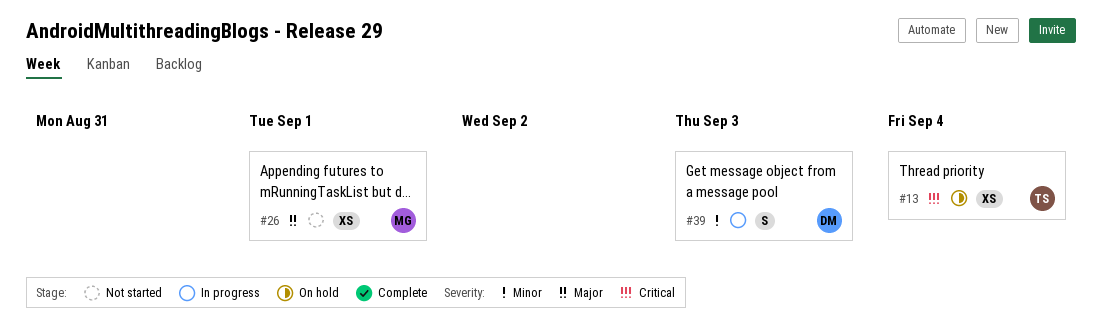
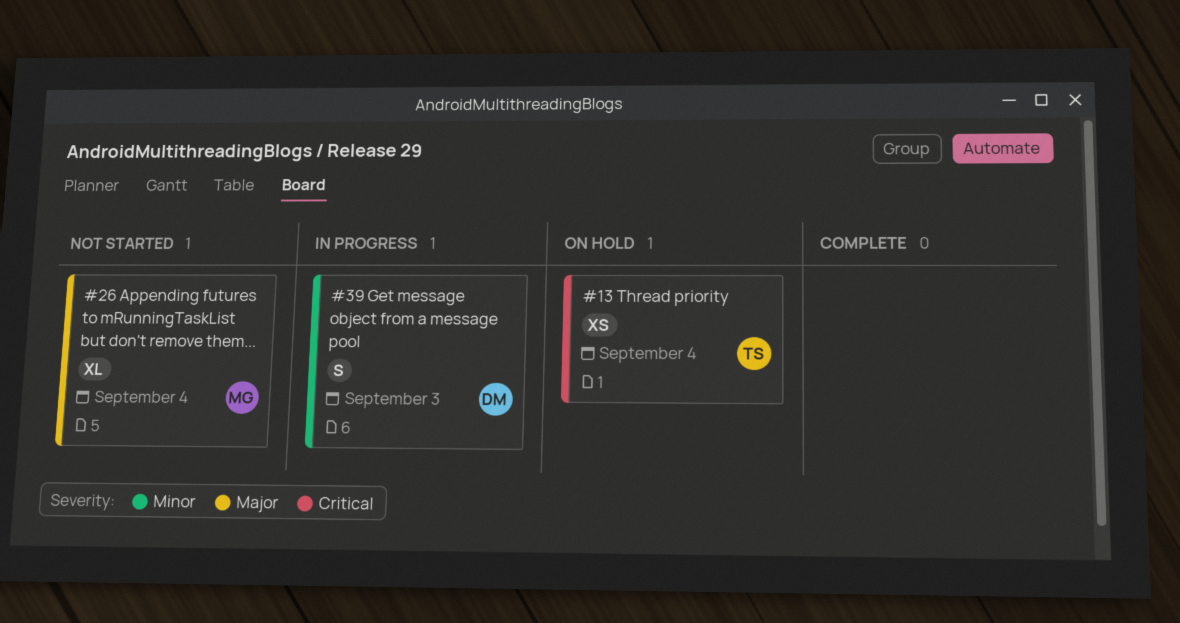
#26, estimate: XS -> XL
#26, due: Sep 1 -> Sep 4

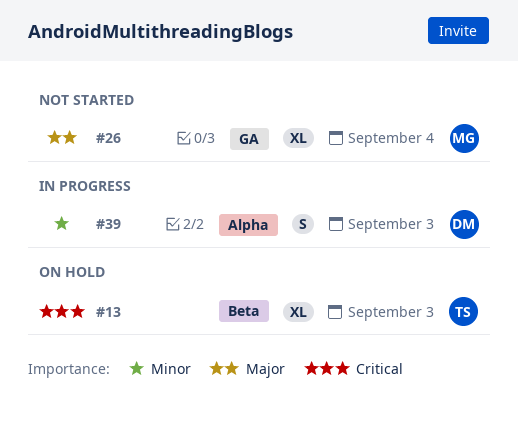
#13, estimate: XS -> XL
#13, due: Sep 4 -> Sep 3

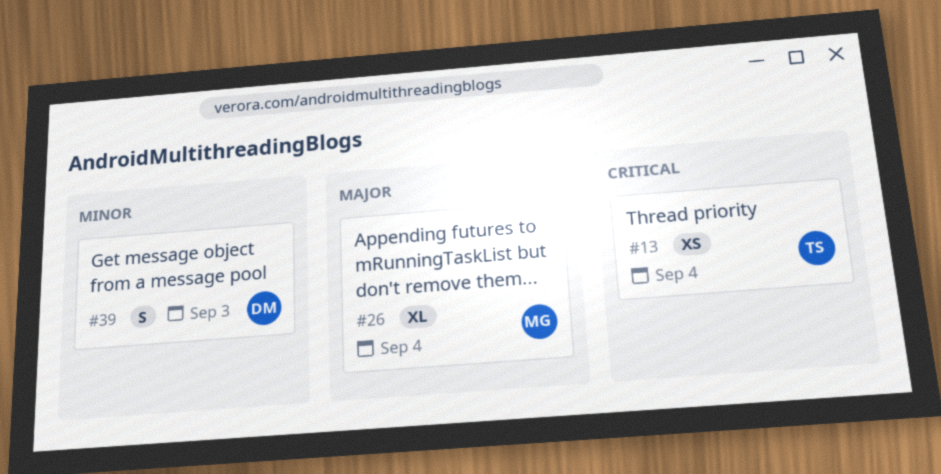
#13, estimate: XL -> XS
#13, due: Sep 3 -> Sep 4

